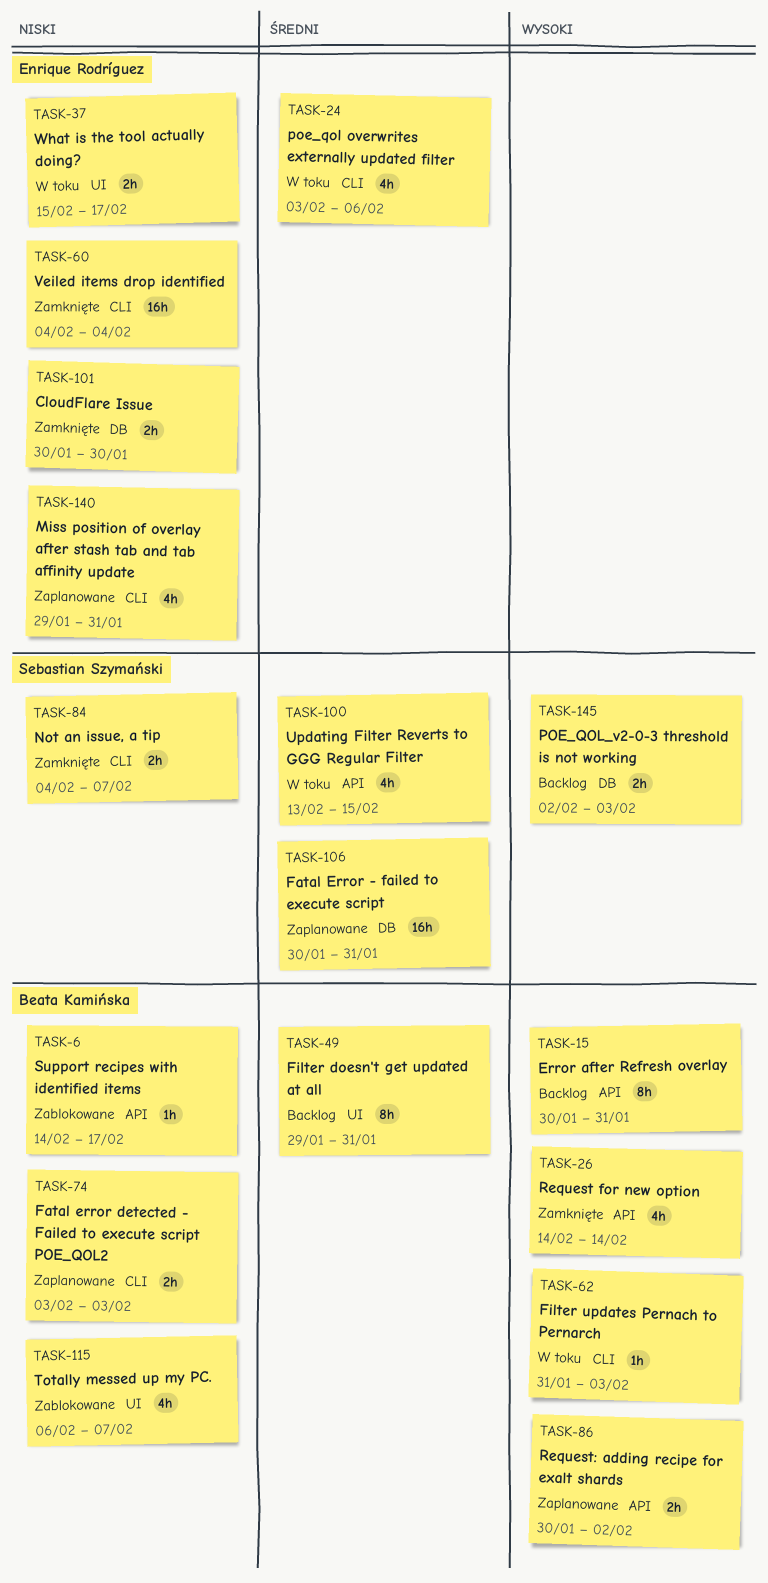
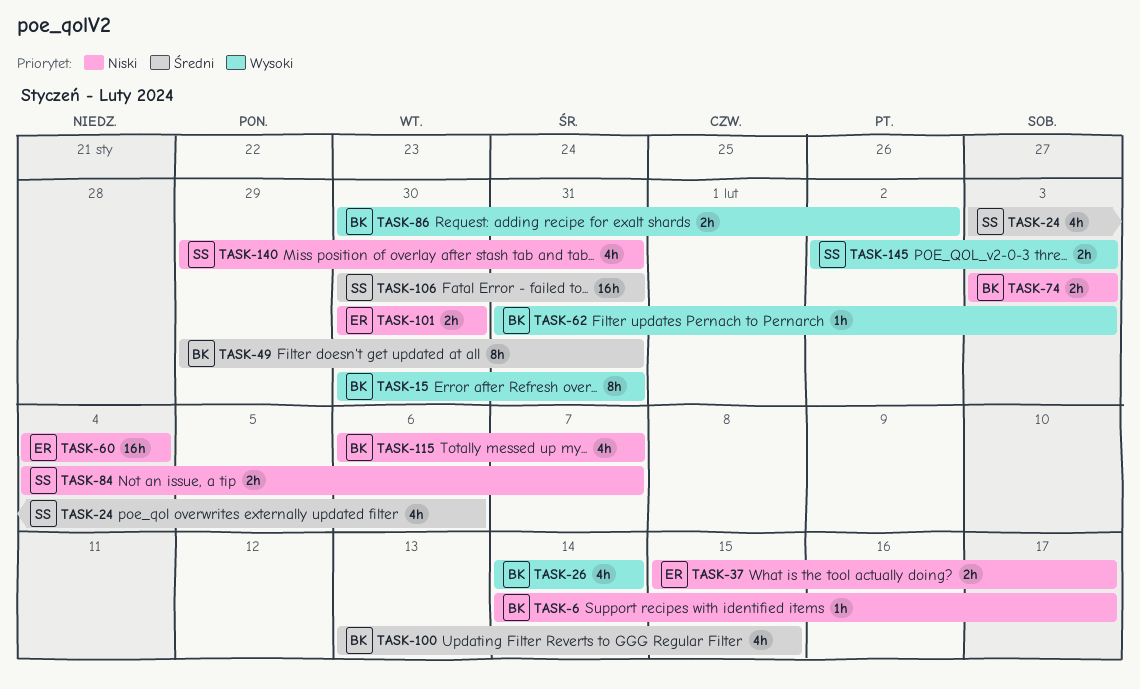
TASK-24, owner: Enrique Rodríguez -> Sebastian Szymański
TASK-100, owner: Sebastian Szymański -> Beata Kamińska
TASK-140, owner: Enrique Rodríguez -> Sebastian Szymański

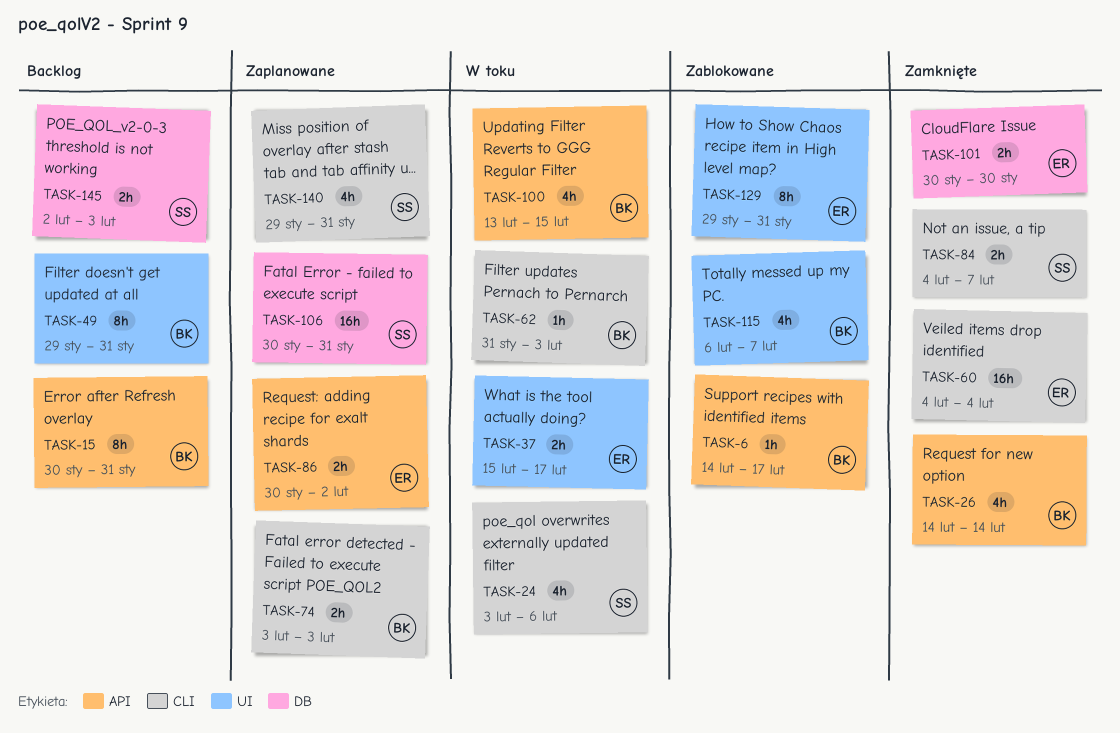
TASK-86, owner: BK -> ER
TASK-129: none -> present

